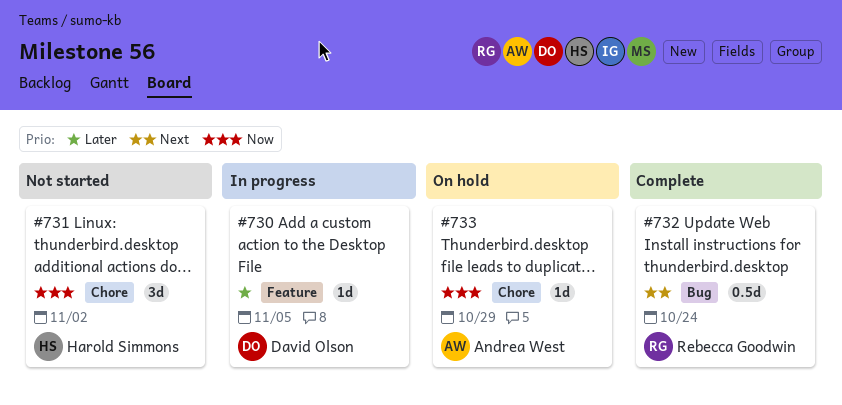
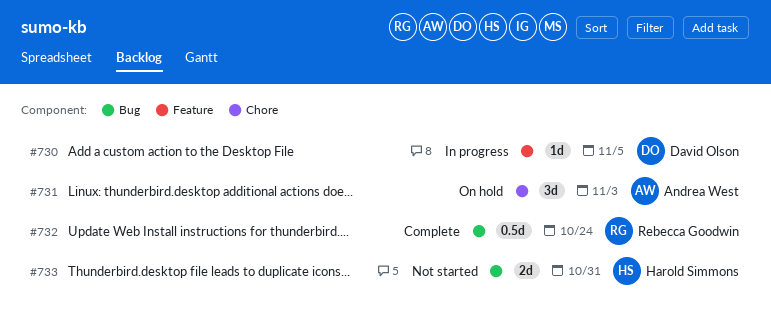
#731, status: Not started -> On hold
#731, owner: Harold Simmons -> Andrea West
#731, due: Nov 2 -> Nov 3
#733, status: On hold -> Not started
#733, owner: Andrea West -> Harold Simmons
#733, label: Chore -> Bug
#733, estimate: 1d -> 2d
#733, due: Oct 29 -> Oct 31

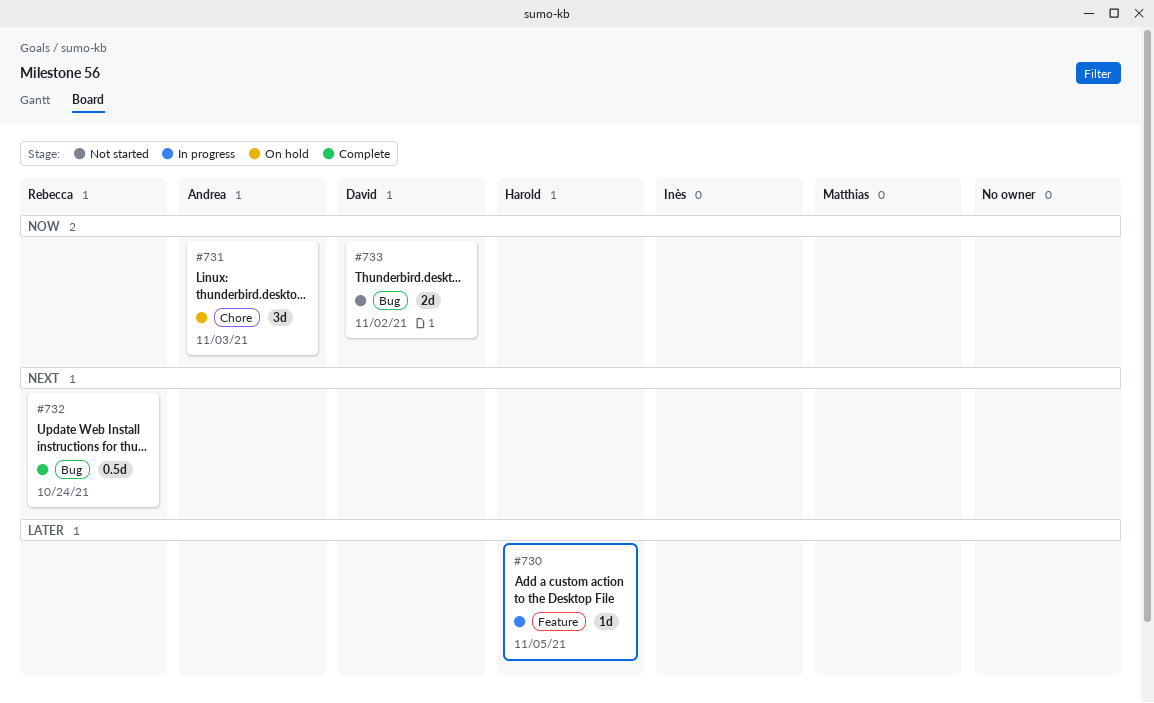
#730, owner: David Olson -> Harold Simmons
#733, owner: Harold Simmons -> David Olson
#733, due: Oct 31 -> Nov 2

